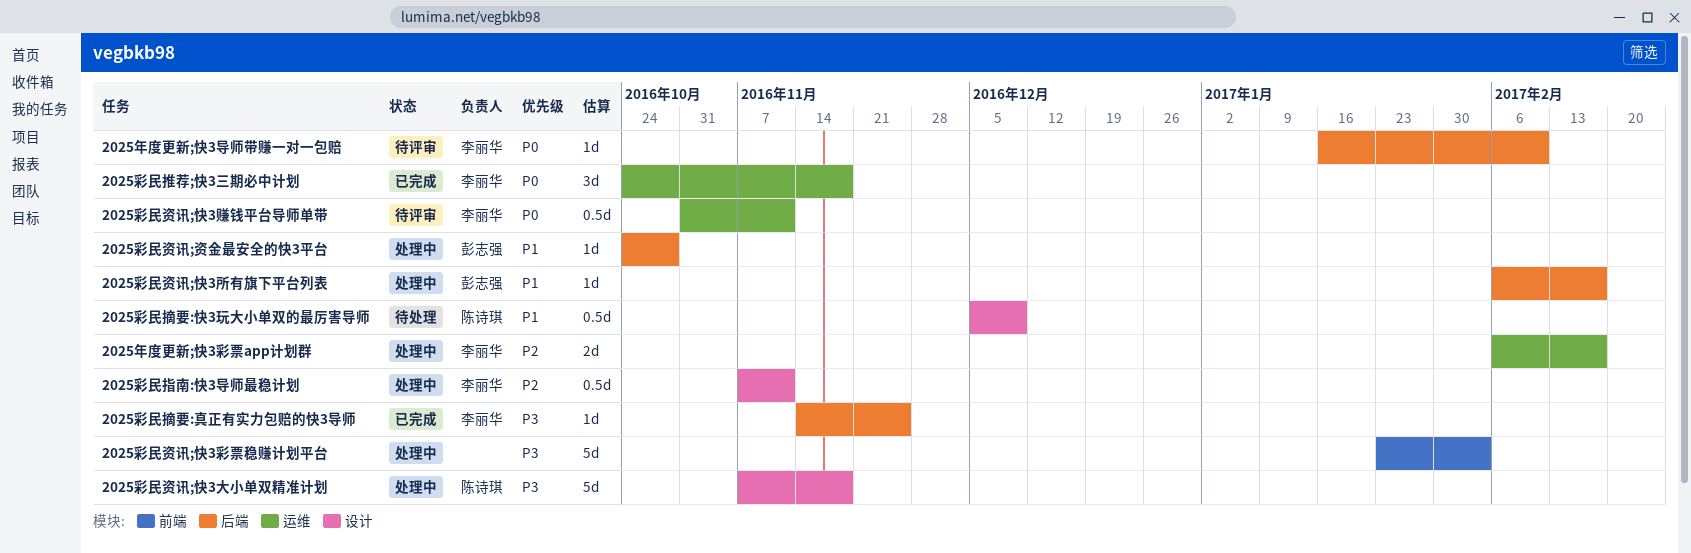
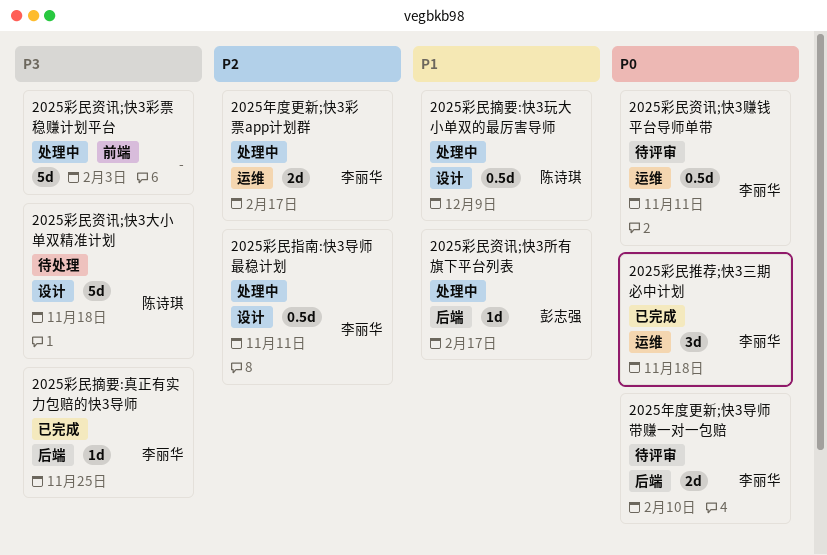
2025年度更新;快3导师带赚一对一包赔, estimate: 1d -> 2d
2025彩民摘要:快3玩大小单双的最厉害导师, status: 待处理 -> 处理中
2025彩民资讯;快3大小单双精准计划, status: 处理中 -> 待处理
2025彩民资讯;资金最安全的快3平台: present -> none

